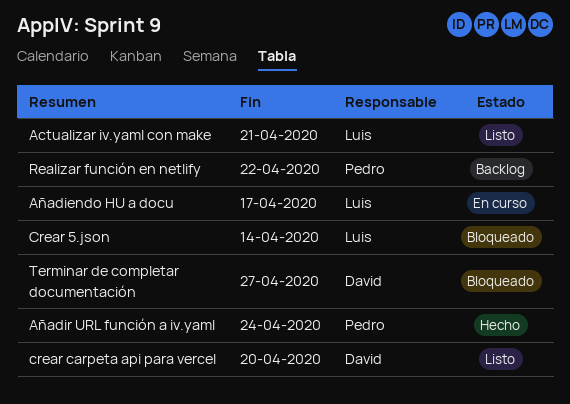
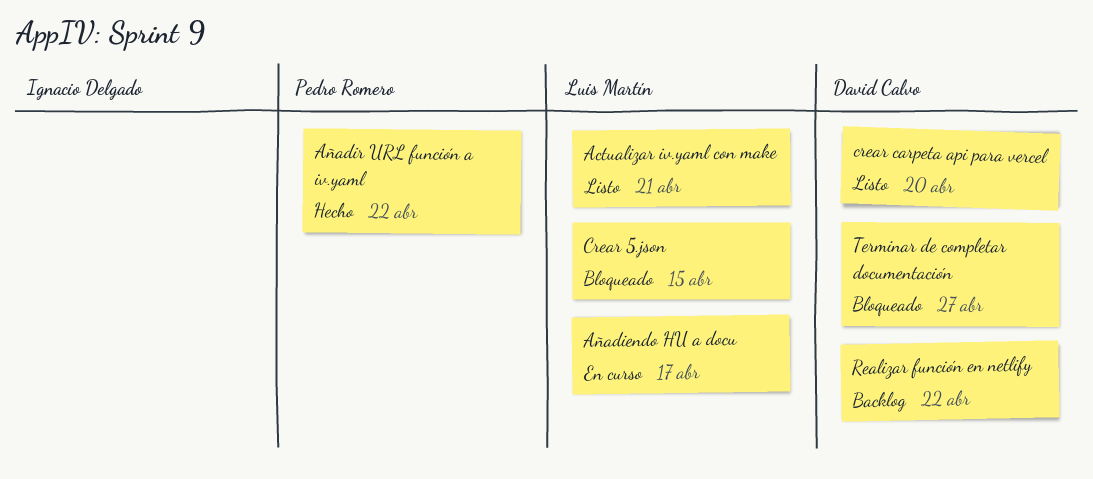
Añadir URL función a iv.yaml, due: Apr 24 -> Apr 22
Crear 5.json, due: Apr 14 -> Apr 15
Realizar función en netlify, owner: Pedro Romero -> David Calvo

